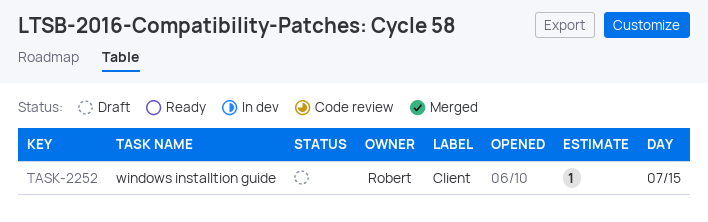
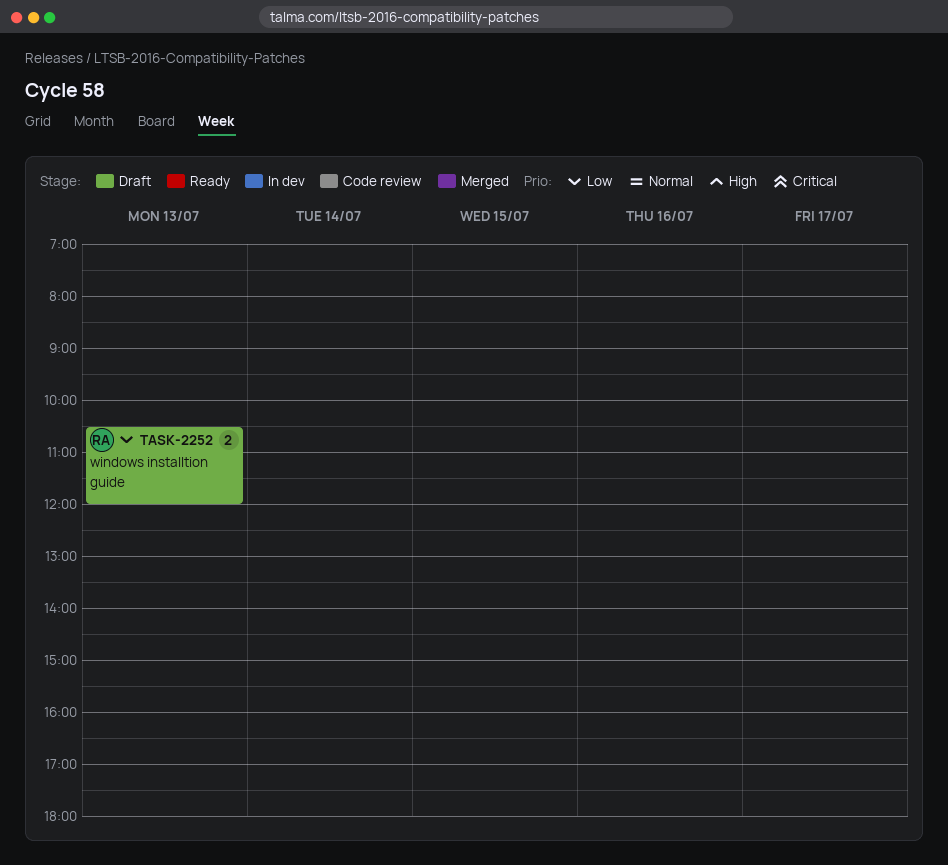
TASK-2252, estimate: 1 -> 2
TASK-2252, day: Jul 15 -> Jul 13

